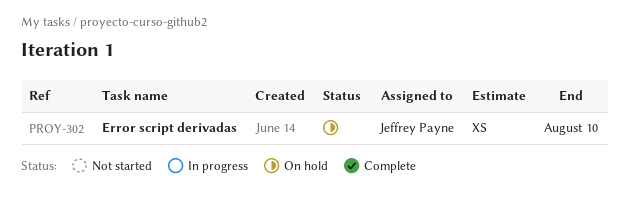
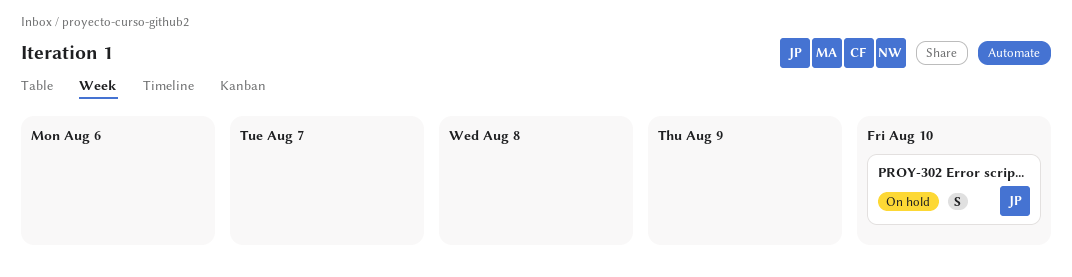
PROY-302, estimate: XS -> S

